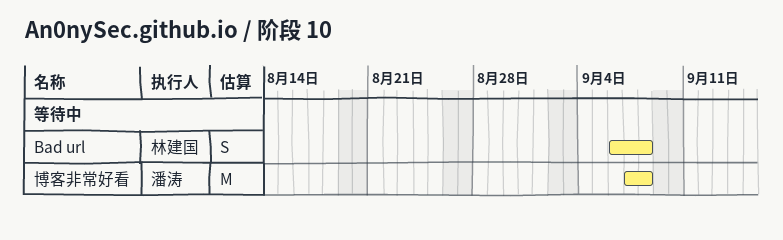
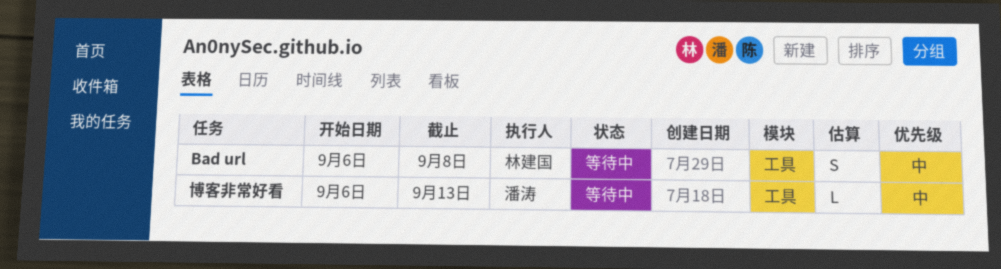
博客非常好看, estimate: M -> L
博客非常好看, start: Sep 7 -> Sep 6
博客非常好看, due: Sep 8 -> Sep 13

